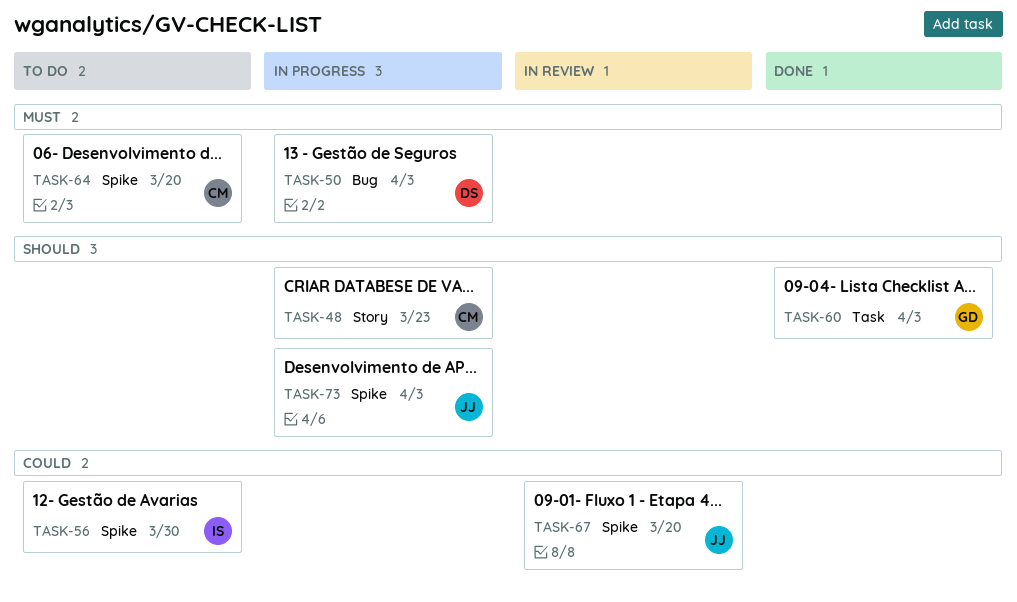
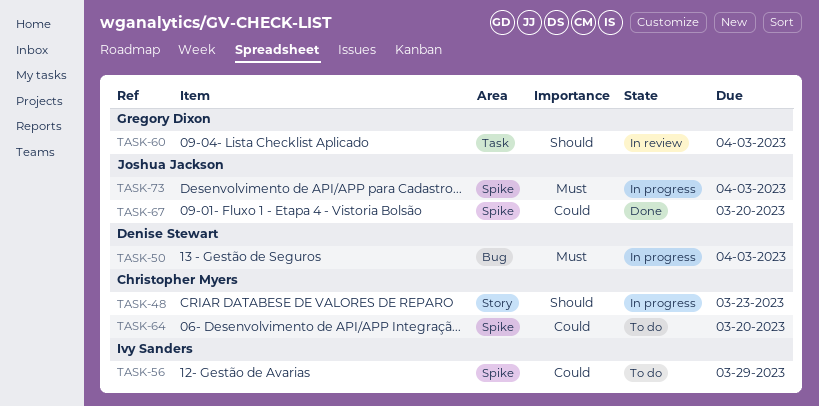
TASK-56, due: Mar 30 -> Mar 29
TASK-60, status: Done -> In review
TASK-64, priority: Must -> Could
TASK-67, status: In review -> Done
TASK-73, priority: Should -> Must

